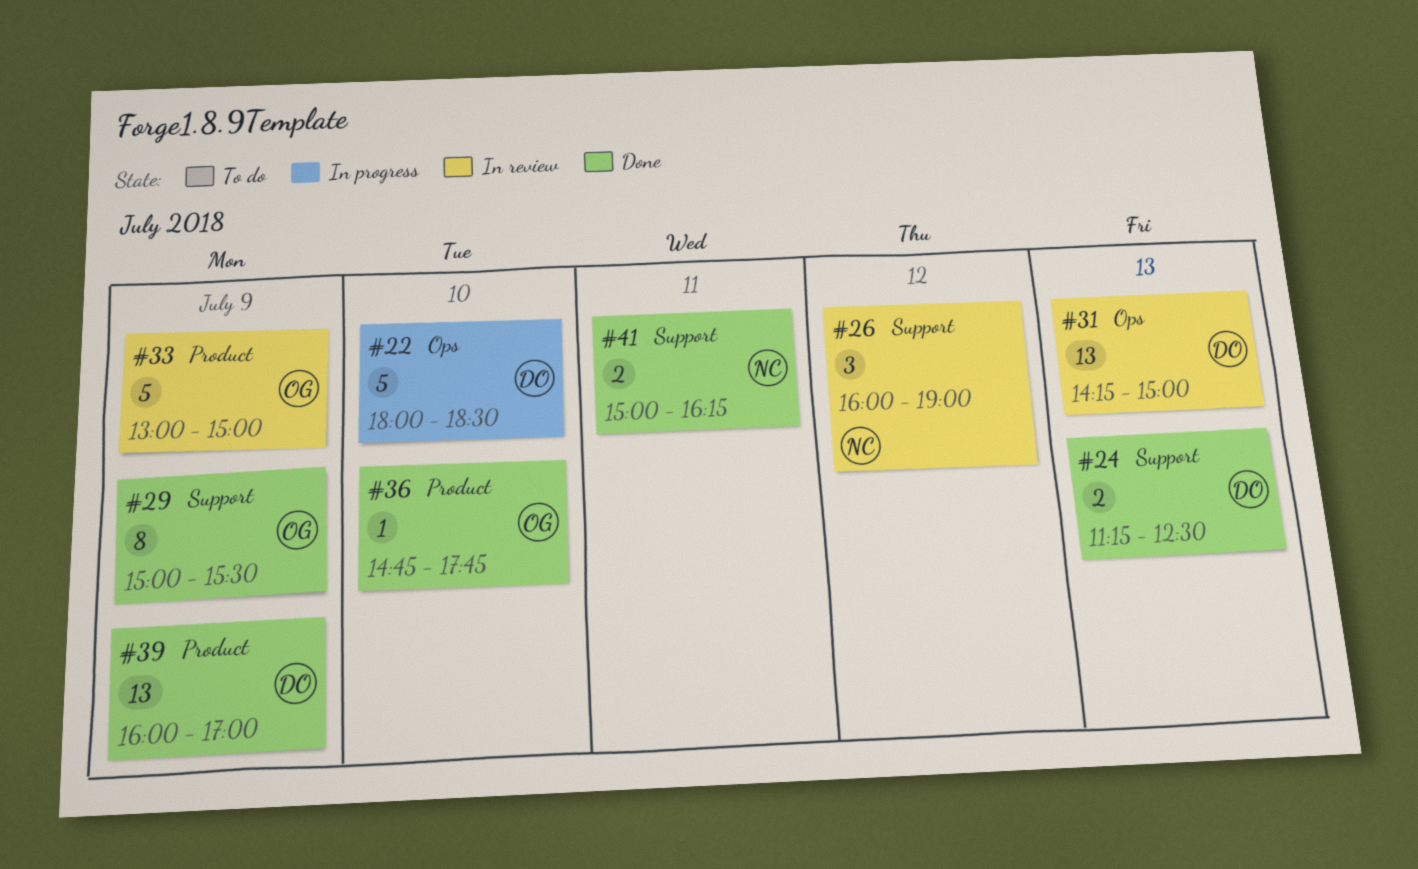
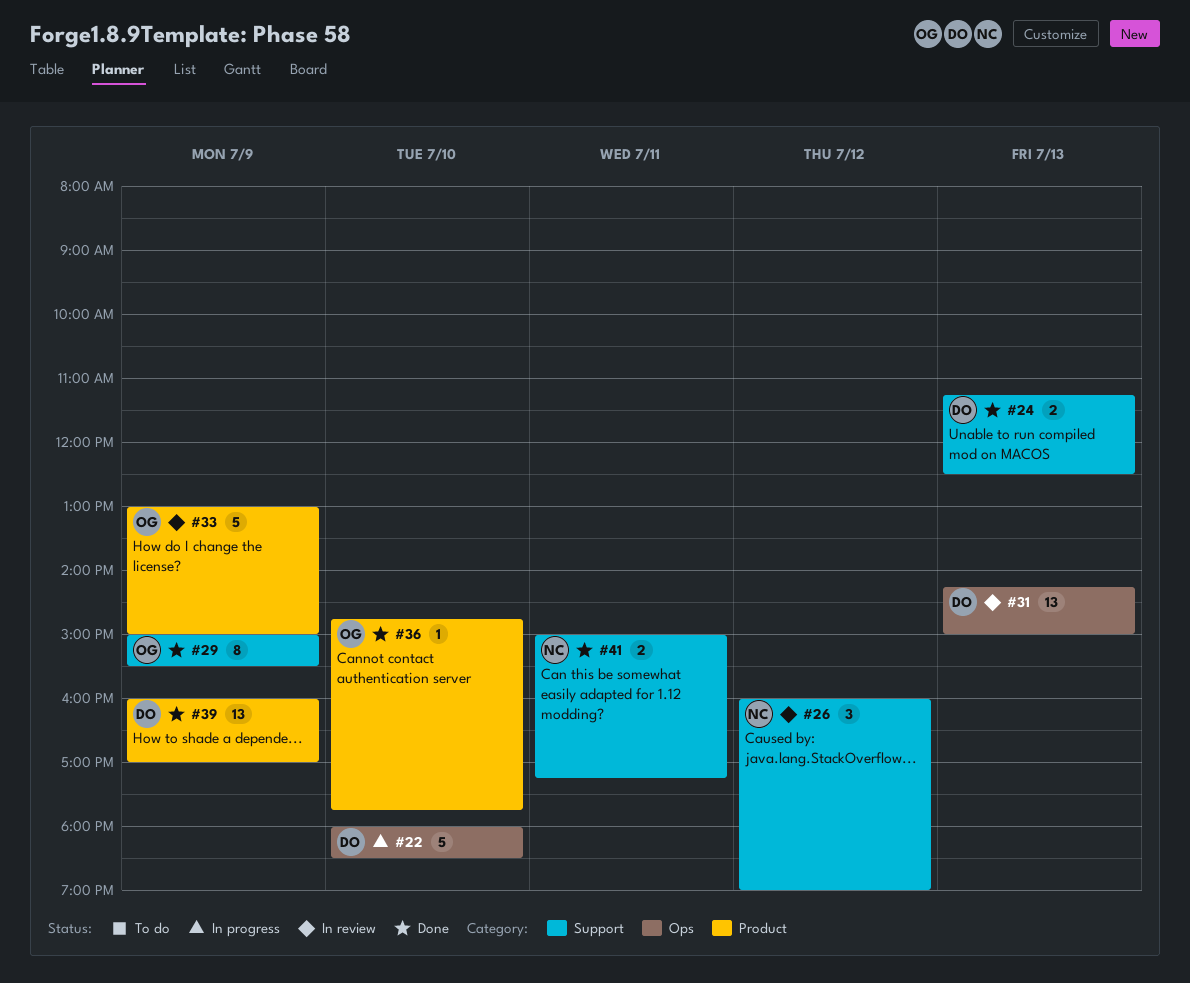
#41, ends: 16:15 -> 17:15

